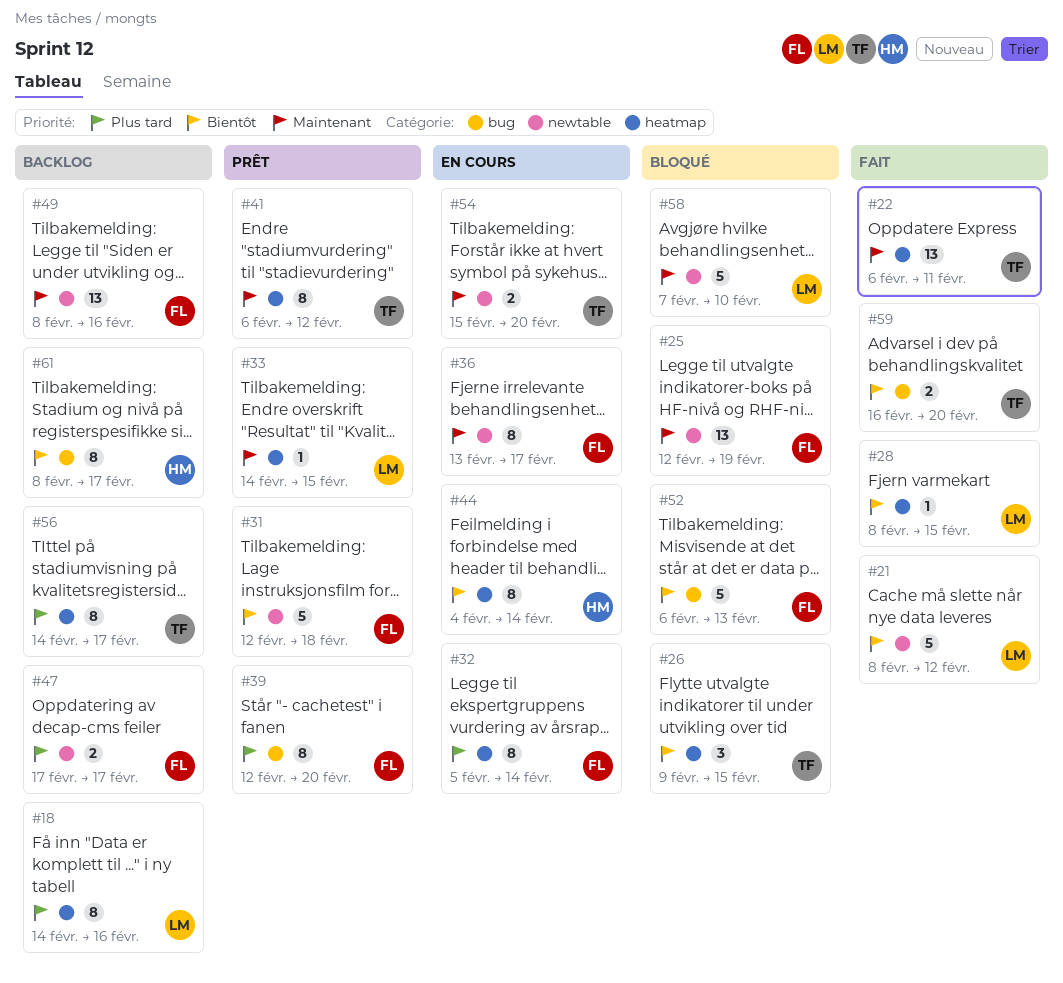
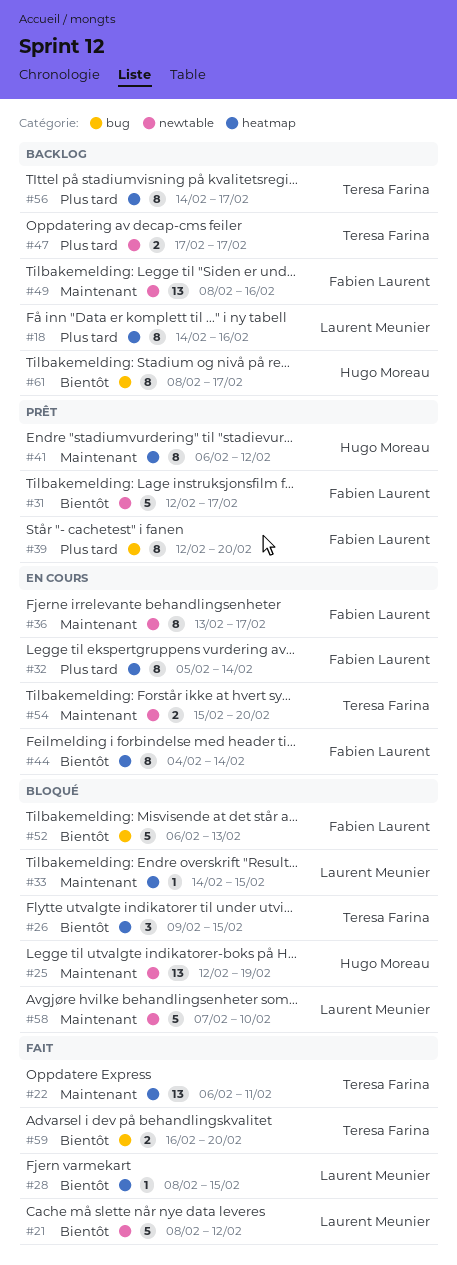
#25, owner: Fabien Laurent -> Hugo Moreau
#31, due: Feb 18 -> Feb 17
#33, status: Prêt -> Bloqué
#41, owner: Teresa Farina -> Hugo Moreau
#44, owner: Hugo Moreau -> Fabien Laurent
#47, owner: Fabien Laurent -> Teresa Farina

